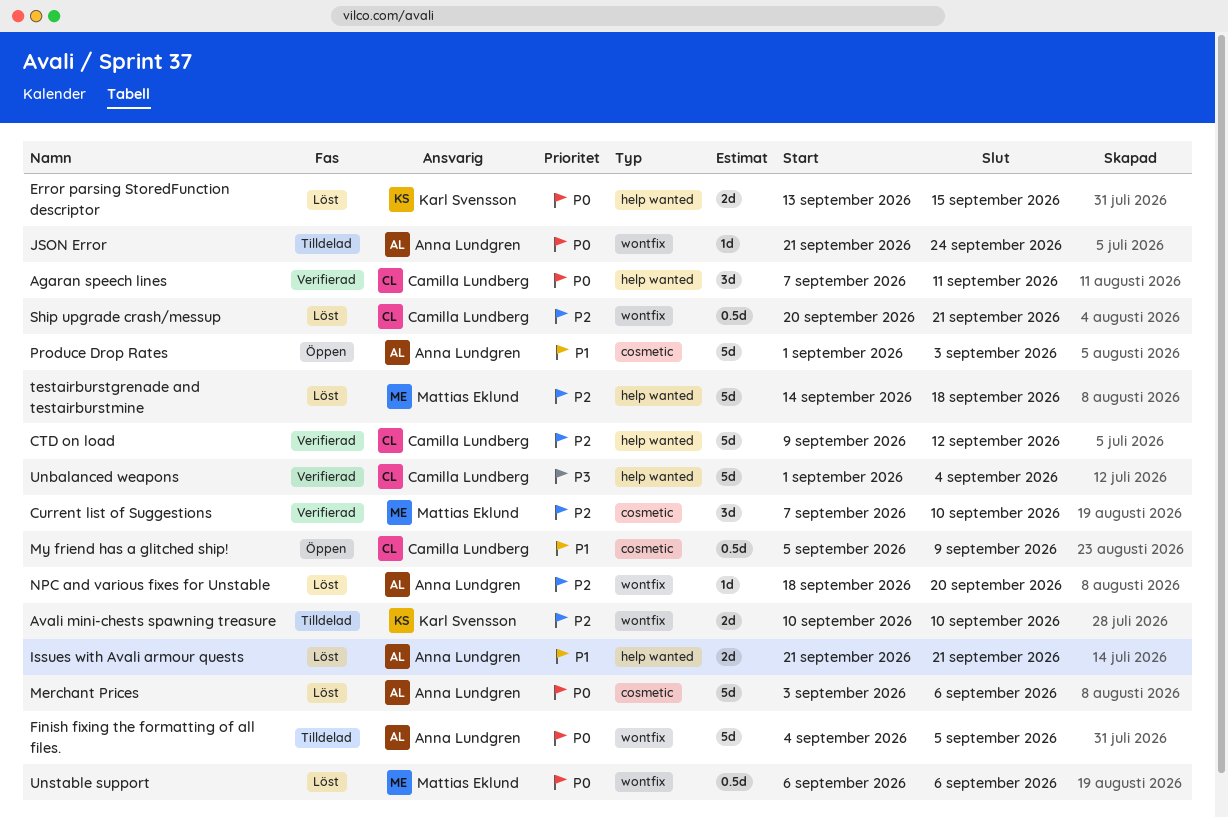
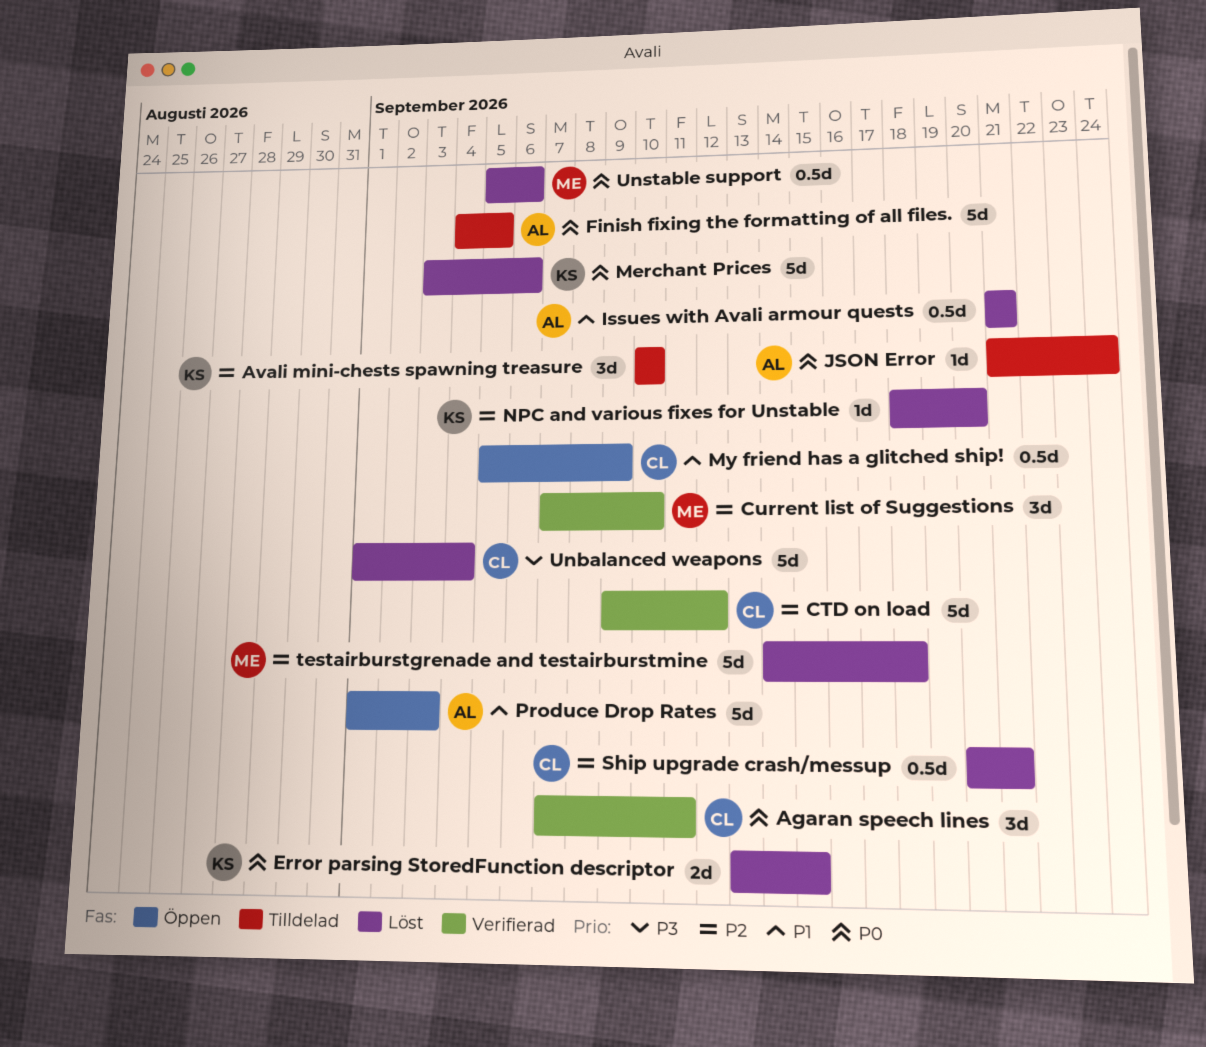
Avali mini-chests spawning treasure, estimate: 2d -> 3d
Issues with Avali armour quests, estimate: 2d -> 0.5d
Merchant Prices, owner: Anna Lundgren -> Karl Svensson
NPC and various fixes for Unstable, owner: Anna Lundgren -> Karl Svensson
Unbalanced weapons, status: Verifierad -> Löst
Unstable support, start: Sep 6 -> Sep 5

